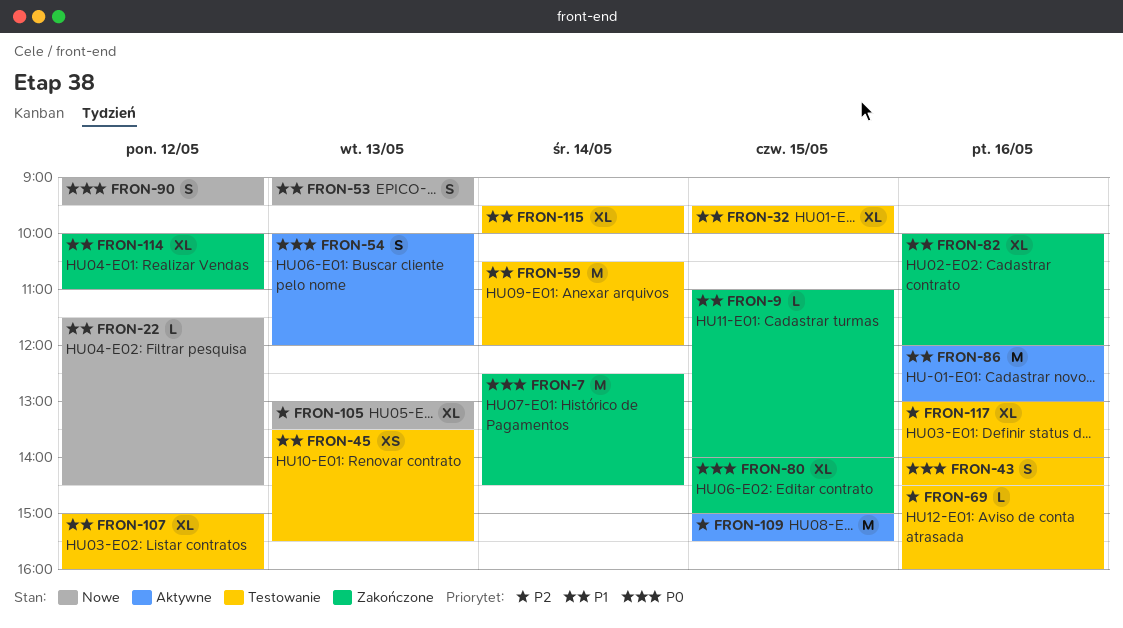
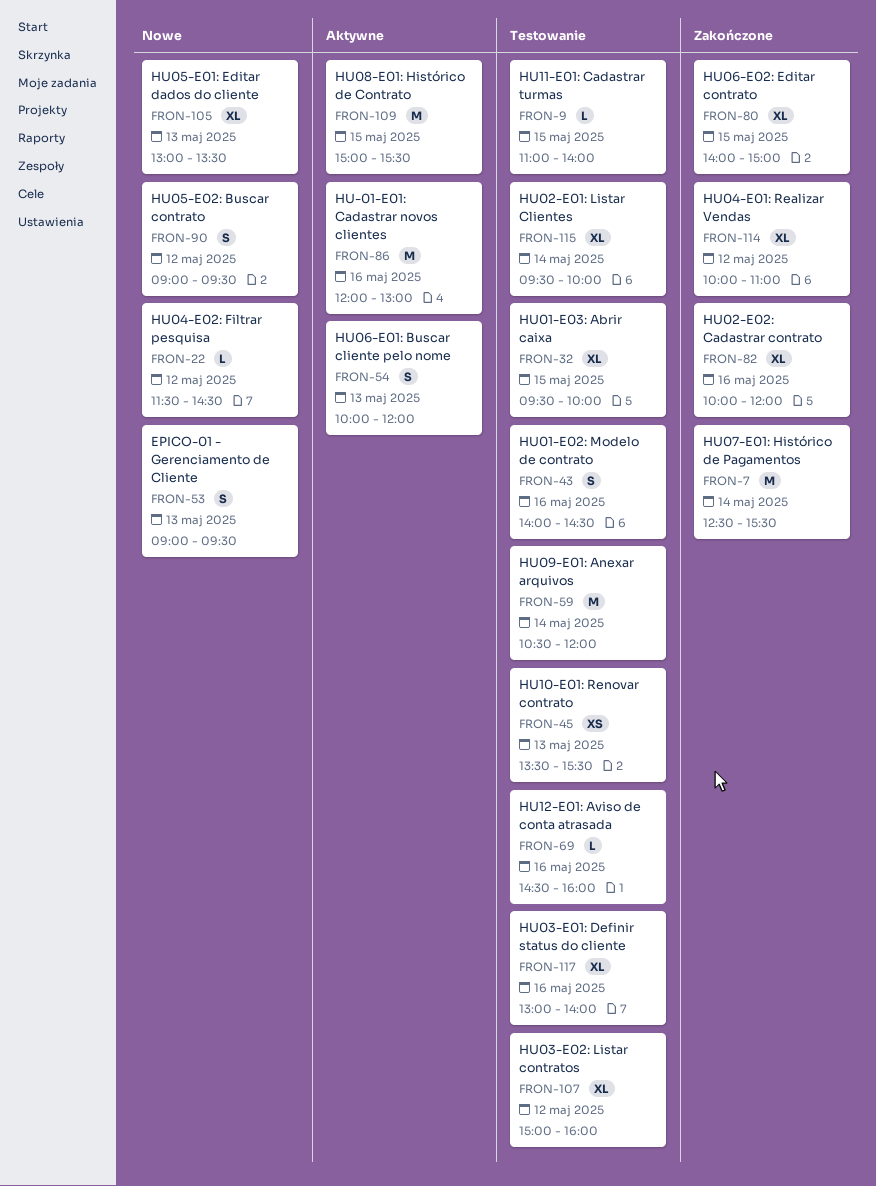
FRON-7, ends: 14:30 -> 15:30
FRON-9, status: Zakończone -> Testowanie

